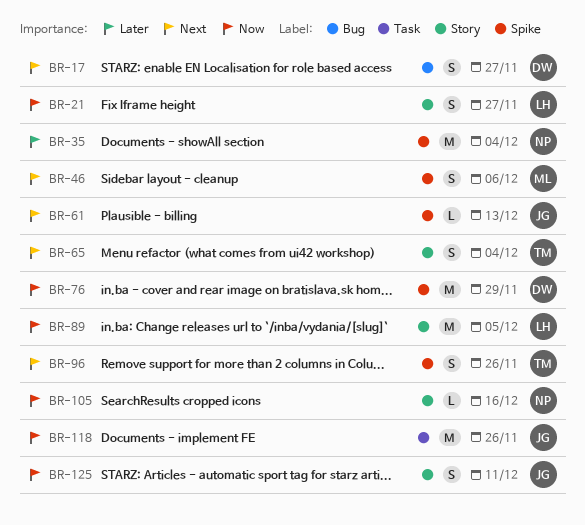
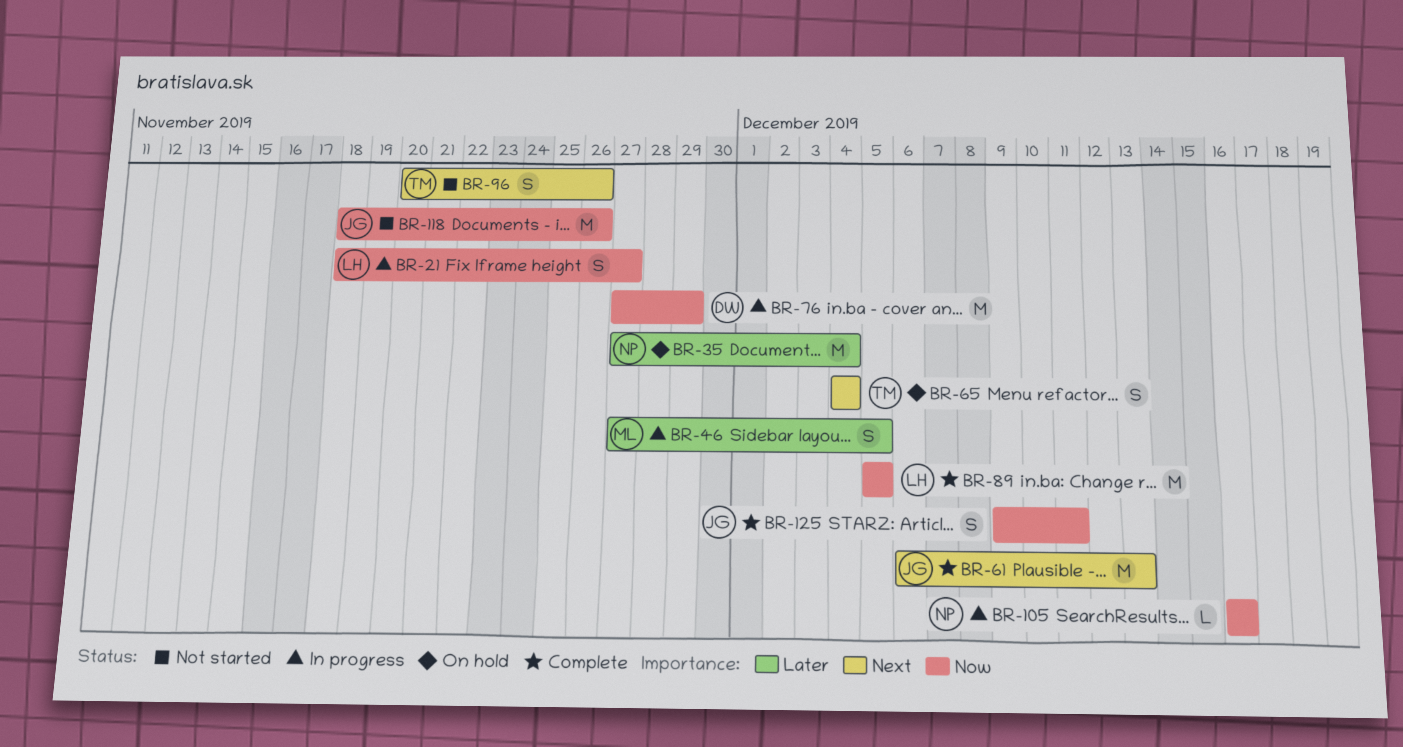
BR-17: present -> none
BR-46, priority: Next -> Later
BR-46, due: Dec 6 -> Dec 5
BR-61, estimate: L -> M

